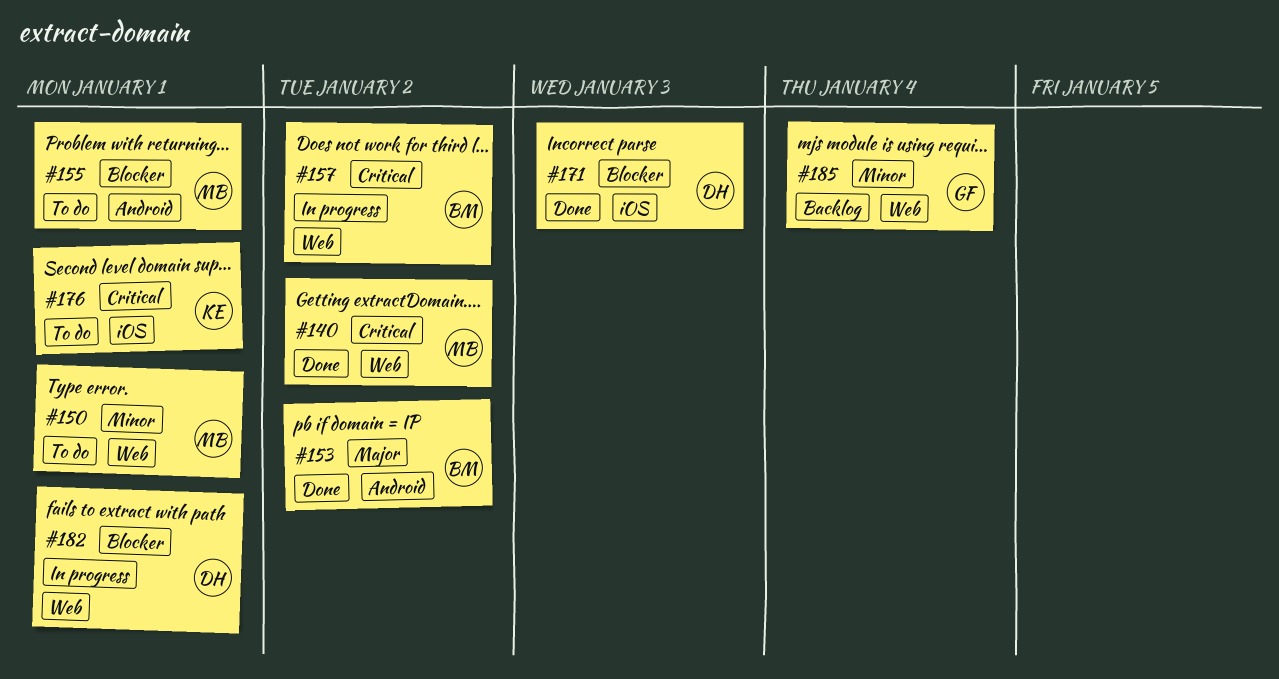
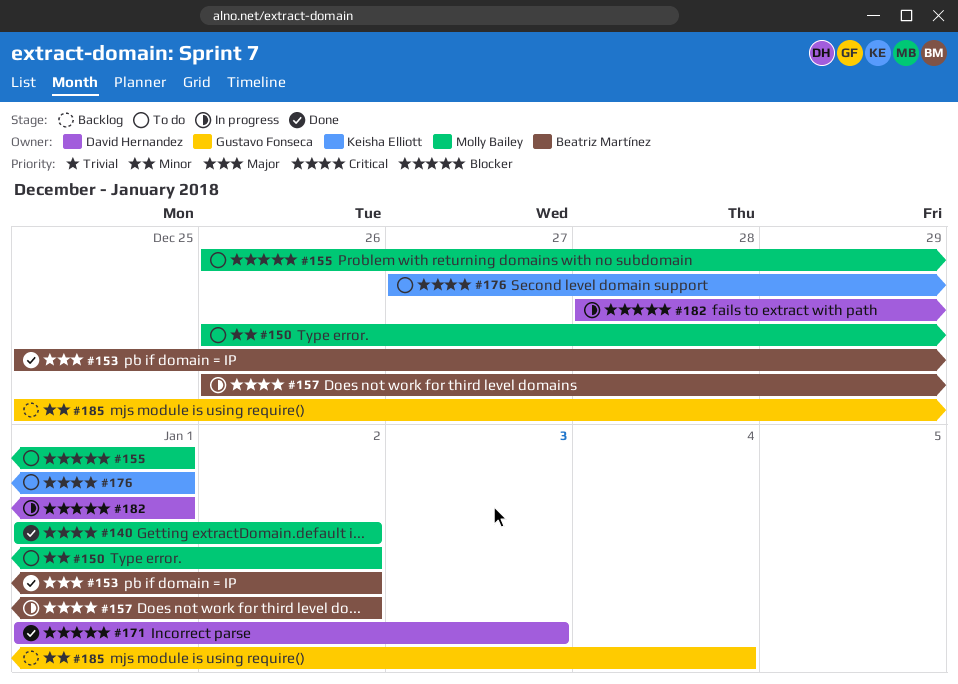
#150, due: Jan 1 -> Jan 2

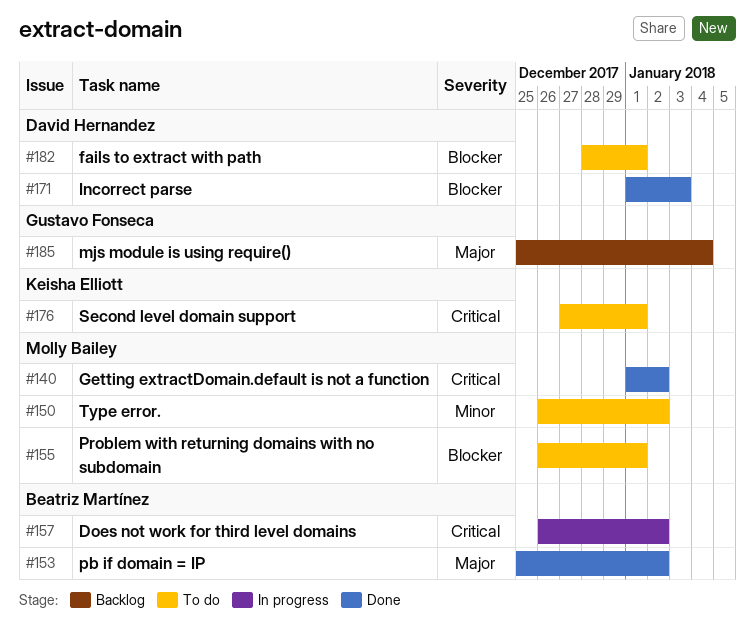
#182, status: In progress -> To do
#185, priority: Minor -> Major

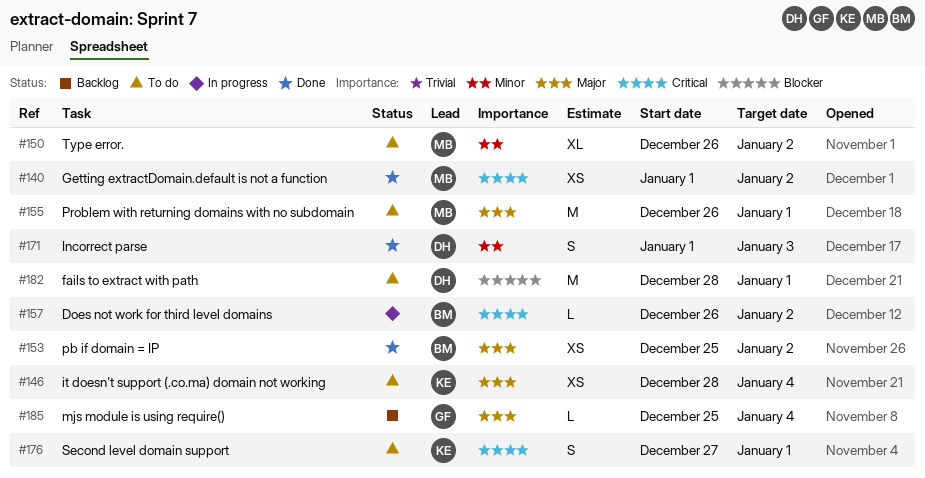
#146: none -> present
#155, priority: Blocker -> Major
#171, priority: Blocker -> Minor

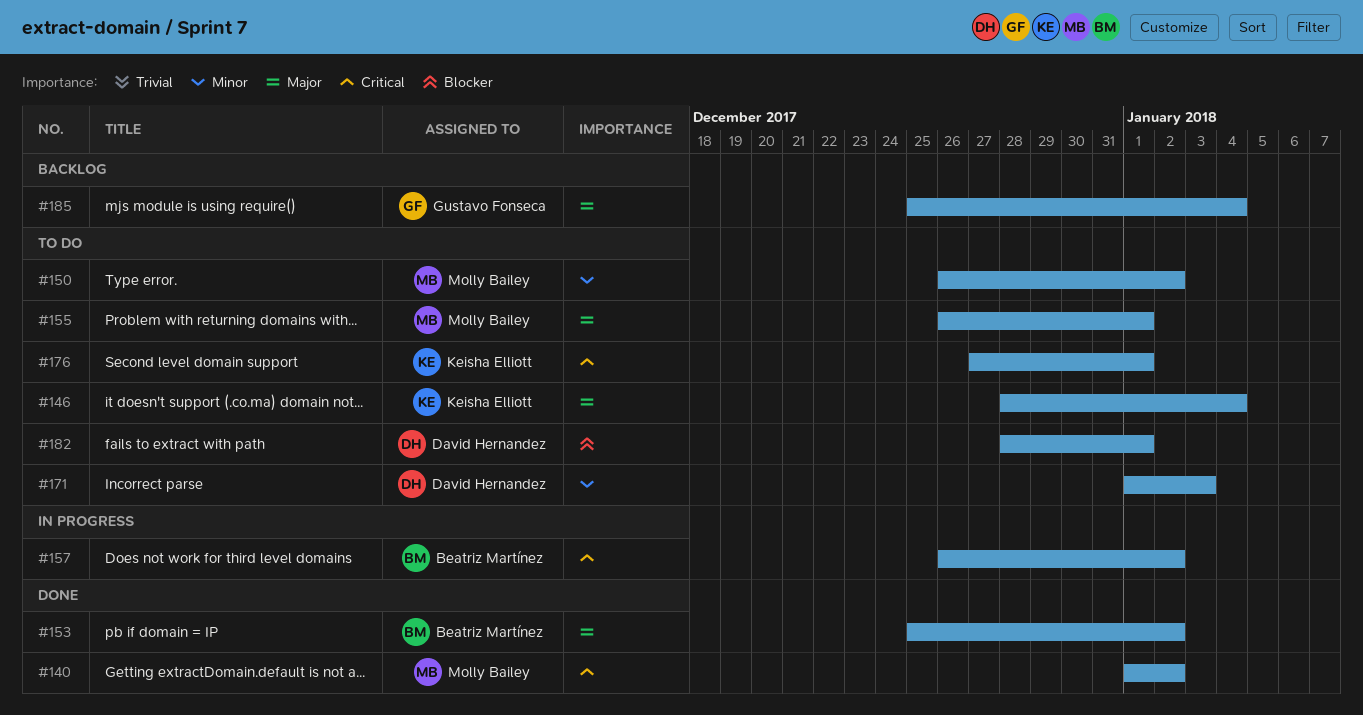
#171, status: Done -> To do

